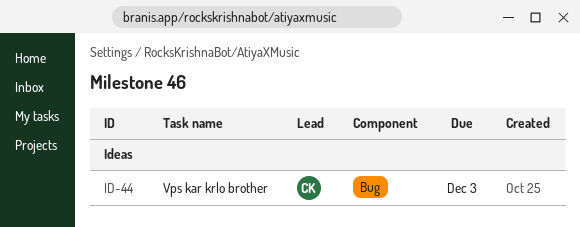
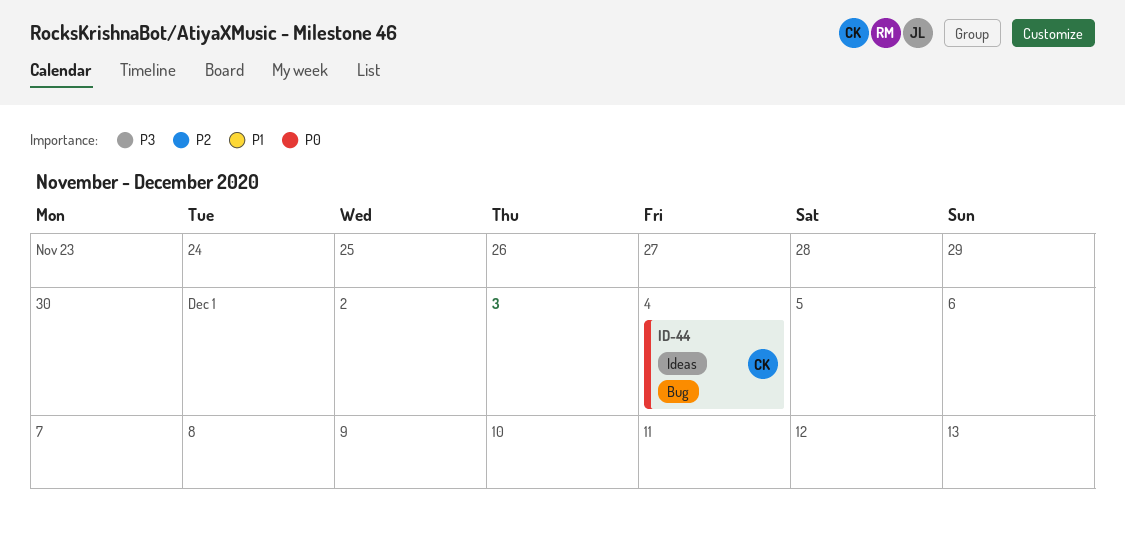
ID-44, due: Dec 3 -> Dec 4

